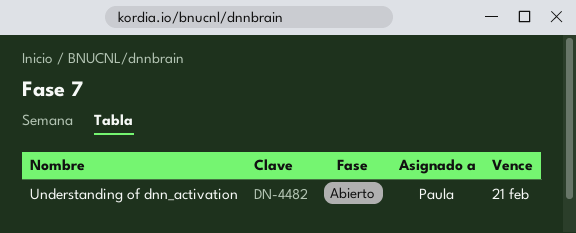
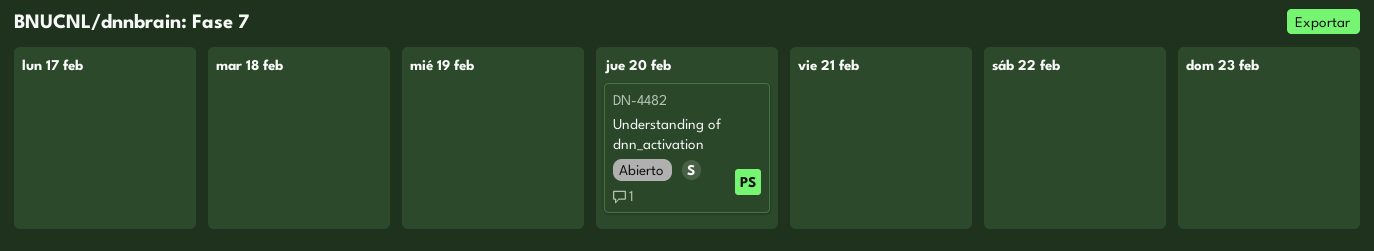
DN-4482, due: Feb 21 -> Feb 20

